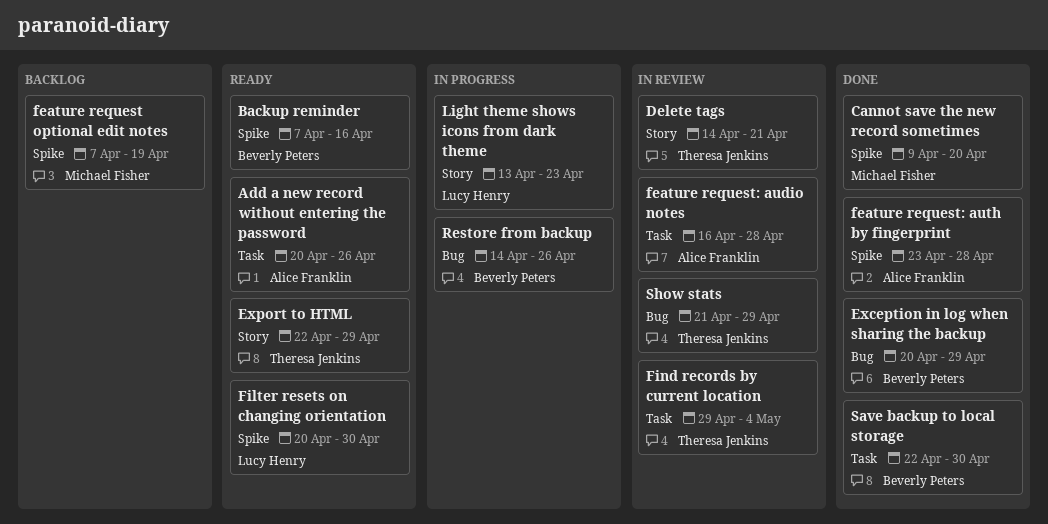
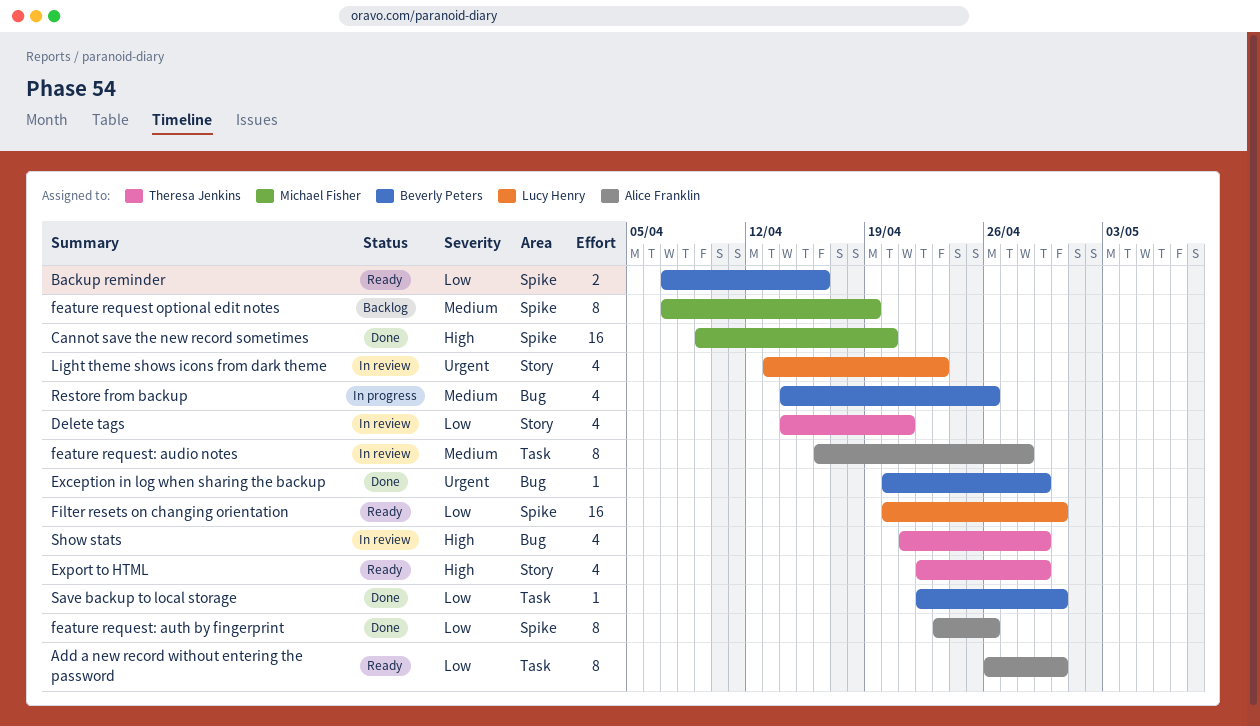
Add a new record without entering the password, start: Apr 20 -> Apr 26
Add a new record without entering the password, due: Apr 26 -> Apr 30
feature request: auth by fingerprint, due: Apr 28 -> Apr 26
Find records by current location: present -> none
Light theme shows icons from dark theme, status: In progress -> In review

